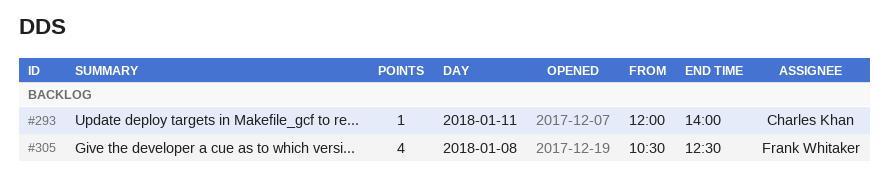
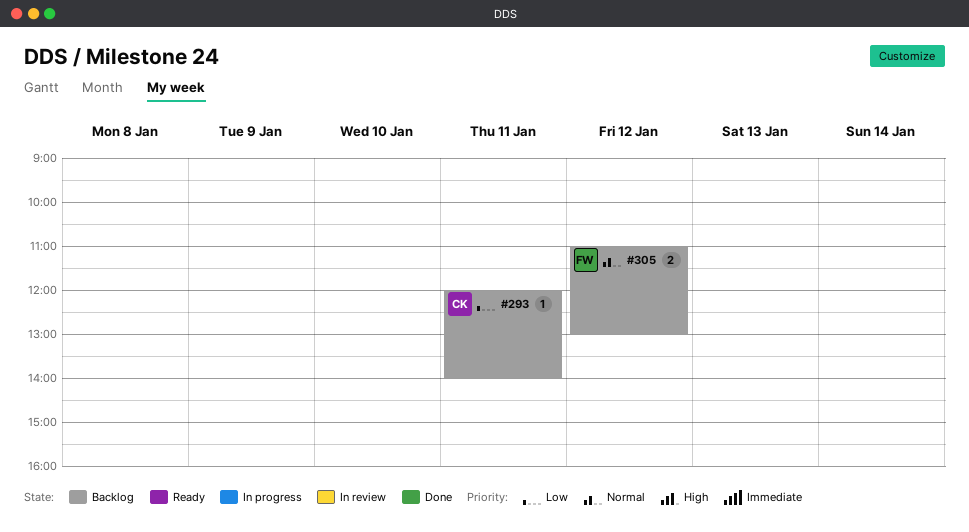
#305, estimate: 4 -> 2
#305, day: Jan 8 -> Jan 12
#305, begins: 10:30 -> 11:00
#305, ends: 12:30 -> 13:00

